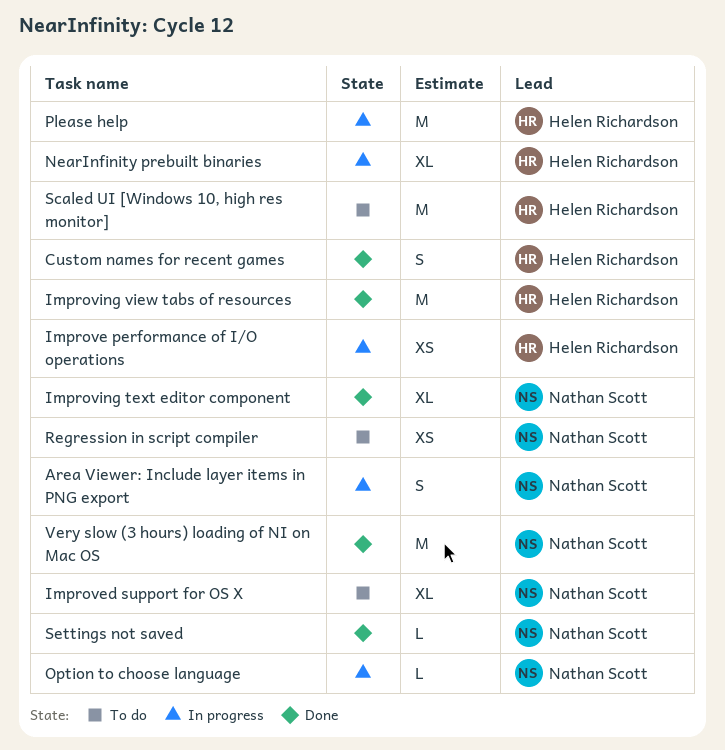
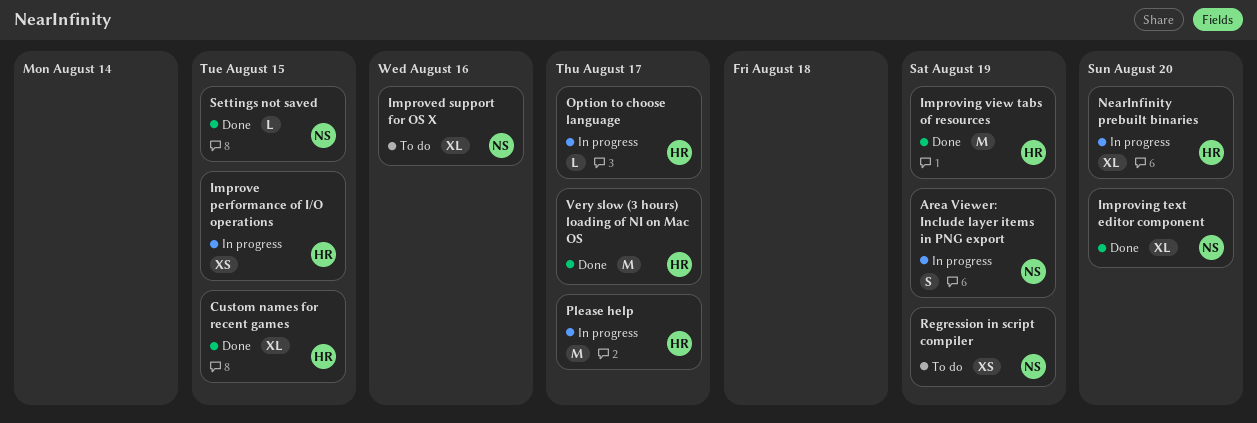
Custom names for recent games, estimate: S -> XL
Option to choose language, owner: Nathan Scott -> Helen Richardson
Scaled UI [Windows 10, high res monitor]: present -> none
Very slow (3 hours) loading of NI on Mac OS, owner: Nathan Scott -> Helen Richardson

